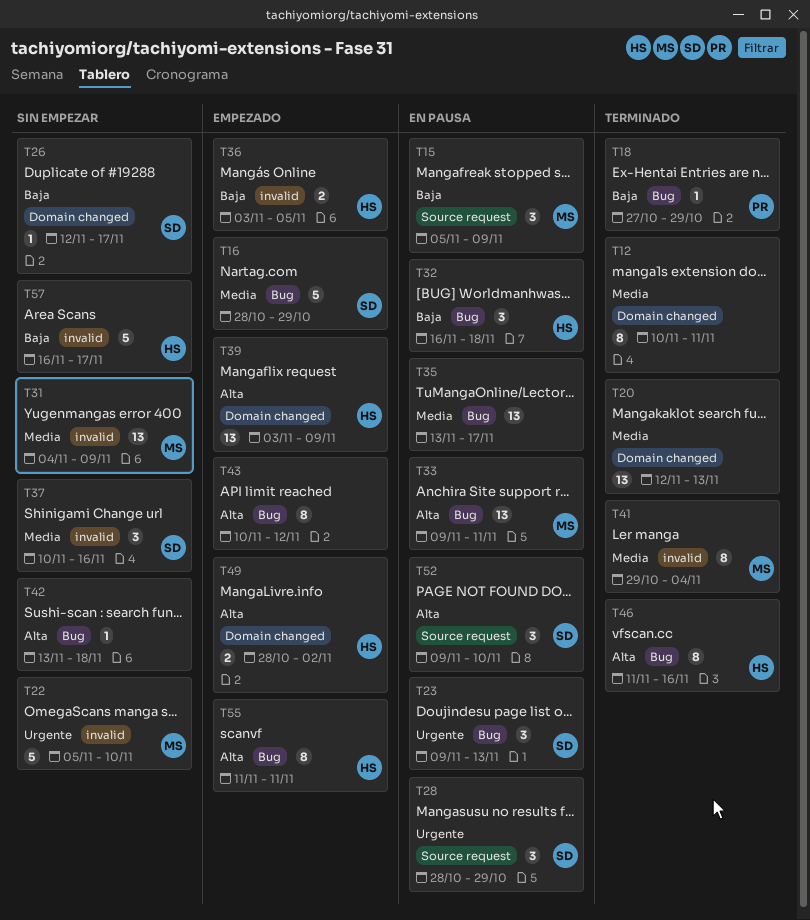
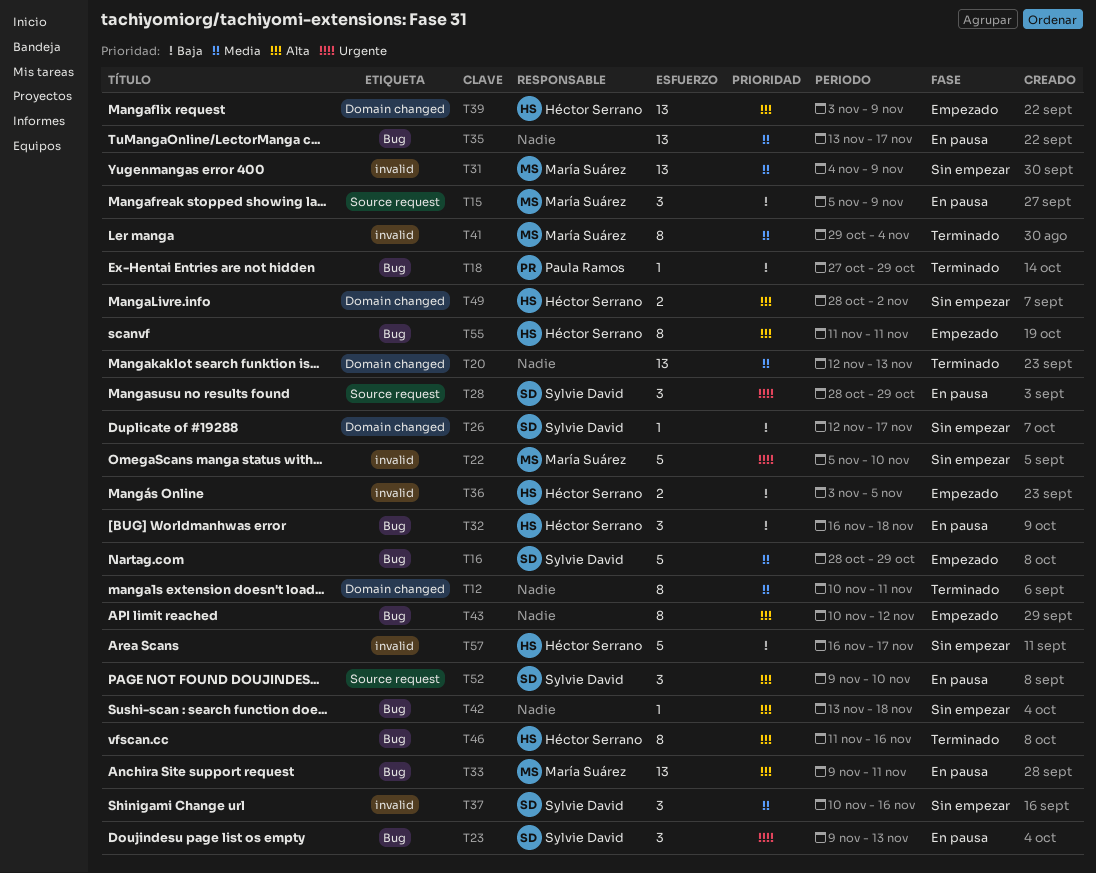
T49, status: Empezado -> Sin empezar

